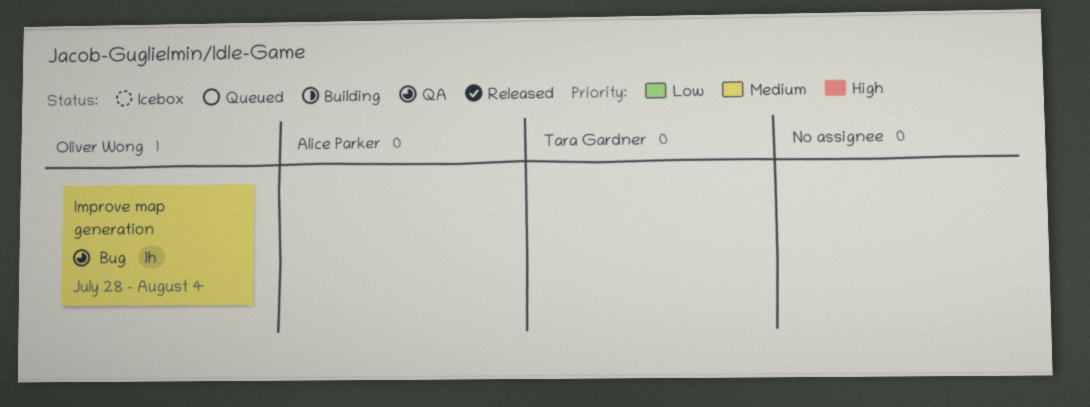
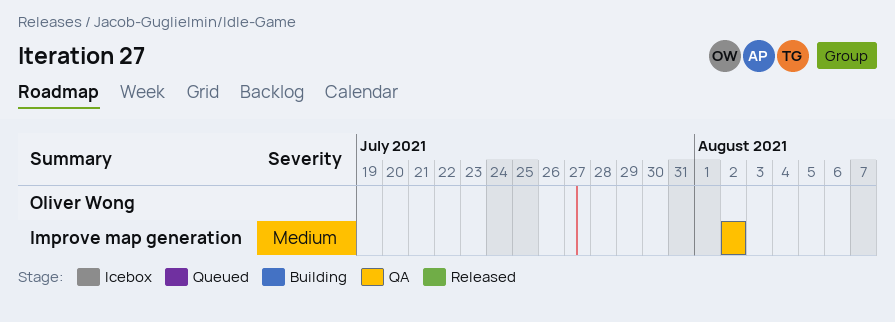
Improve map generation, start: Jul 28 -> Aug 2
Improve map generation, due: Aug 4 -> Aug 2

